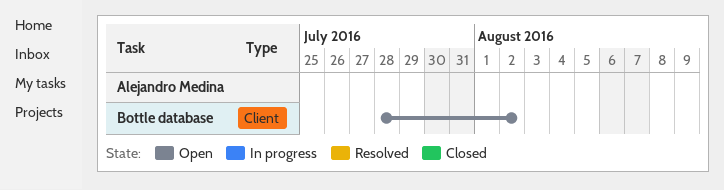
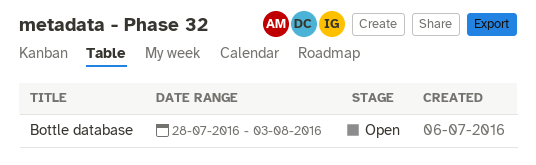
Bottle database, due: Aug 2 -> Aug 3

